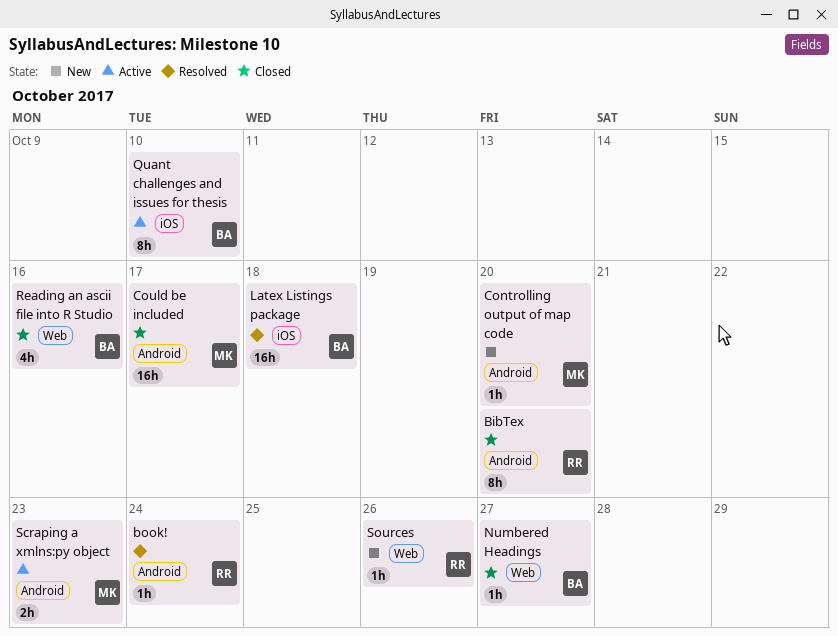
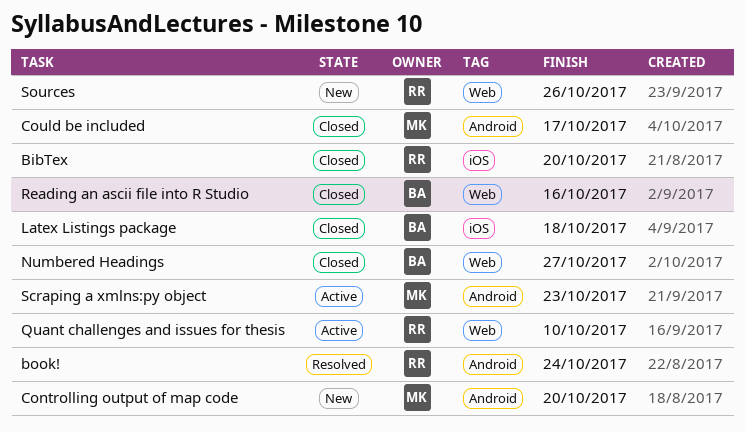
BibTex, label: Android -> iOS
Latex Listings package, status: Resolved -> Closed
Quant challenges and issues for thesis, owner: BA -> RR
Quant challenges and issues for thesis, label: iOS -> Web

